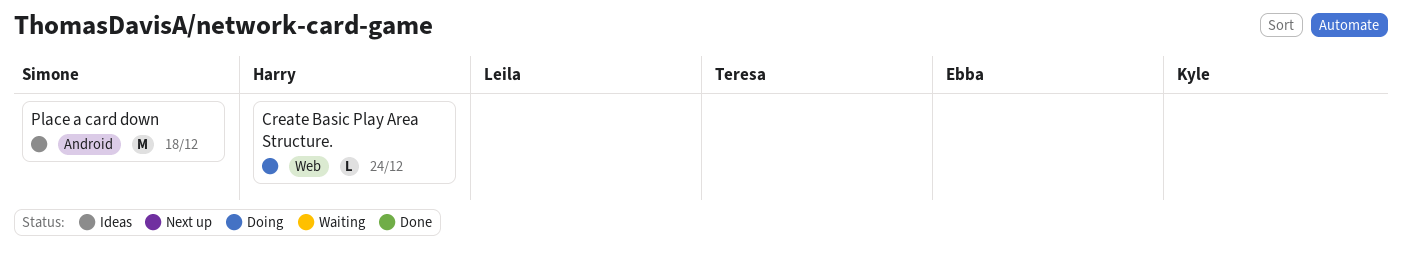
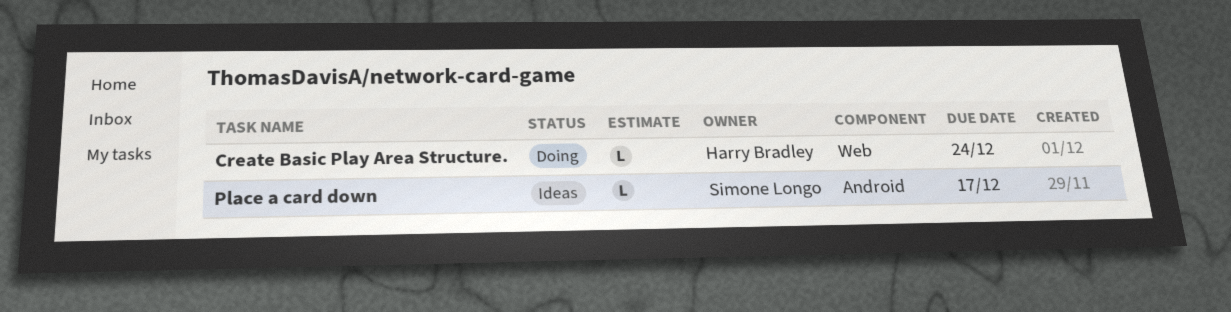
Place a card down, estimate: M -> L
Place a card down, due: Dec 18 -> Dec 17

